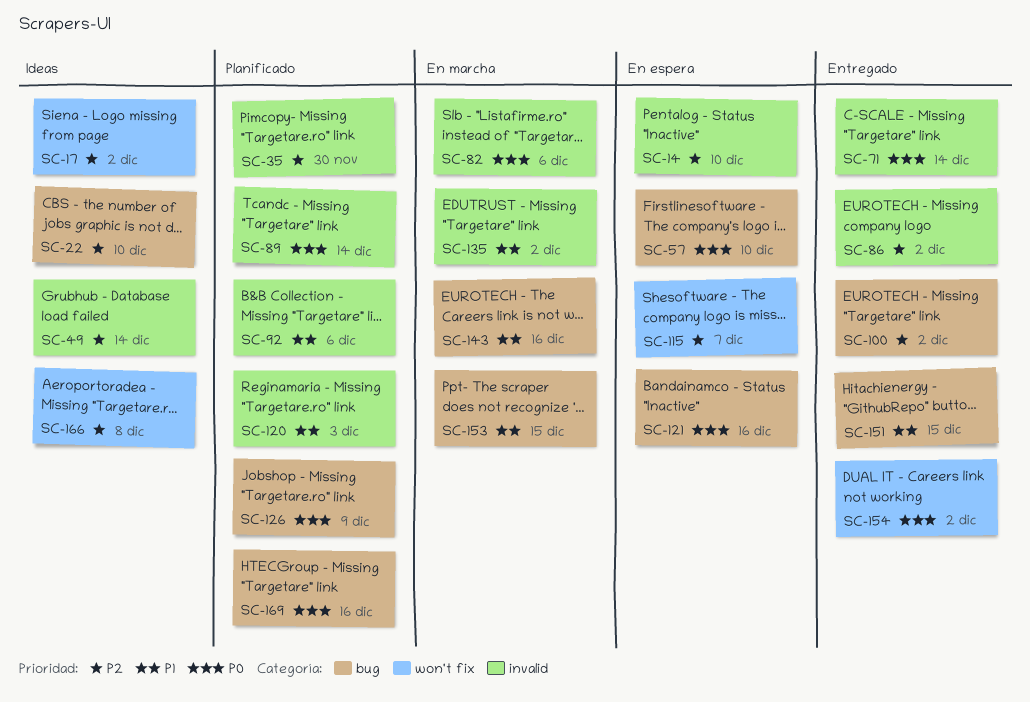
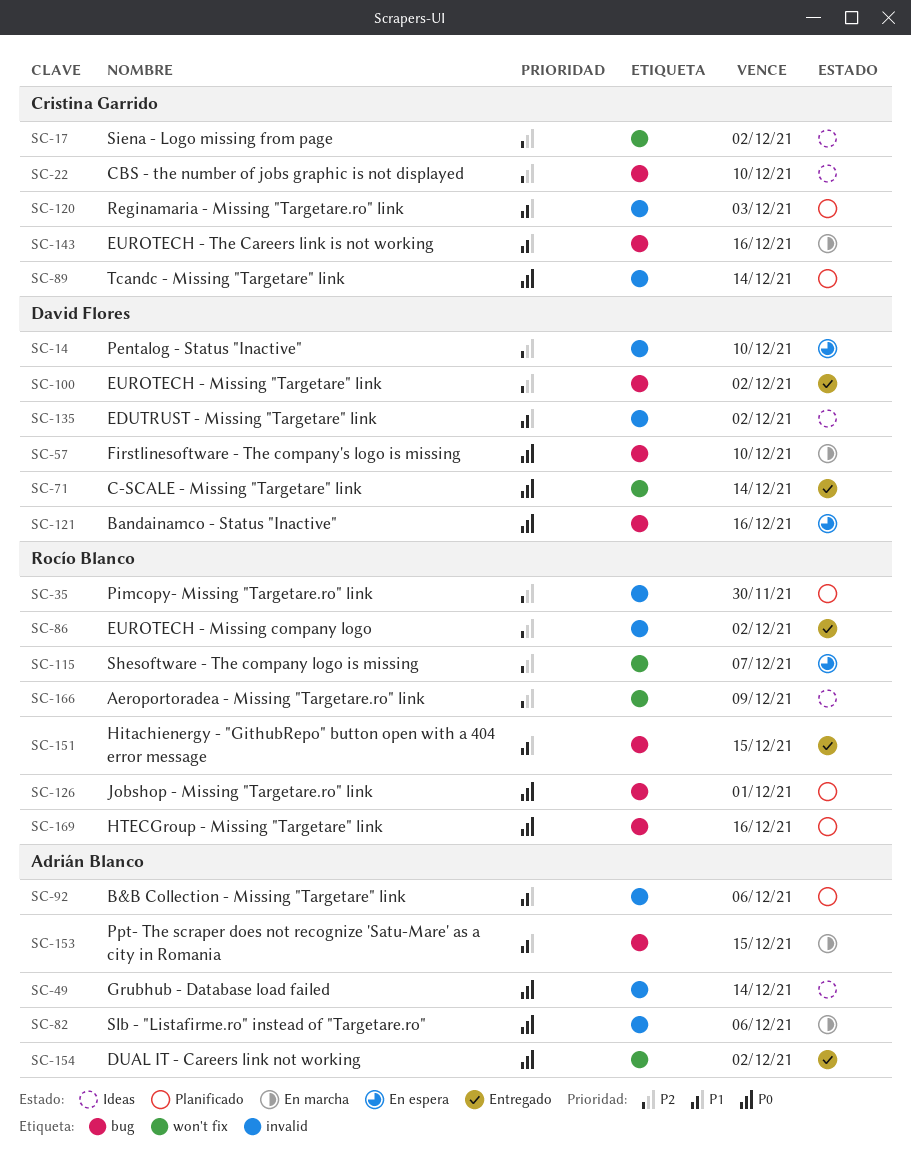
SC-49, priority: P2 -> P0
SC-57, status: En espera -> En marcha
SC-71, label: invalid -> won't fix
SC-126, due: Dec 9 -> Dec 1
SC-135, status: En marcha -> Ideas
SC-166, due: Dec 8 -> Dec 9

